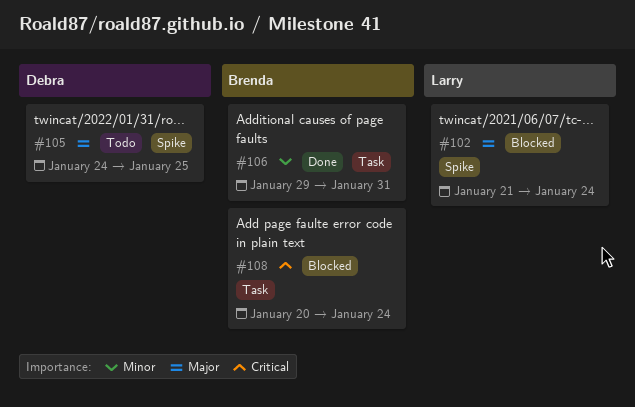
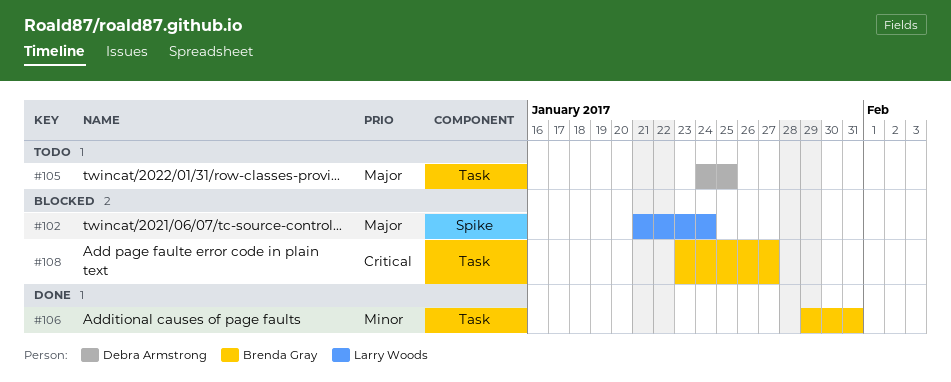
#105, label: Spike -> Task
#108, start: Jan 20 -> Jan 23
#108, due: Jan 24 -> Jan 27

